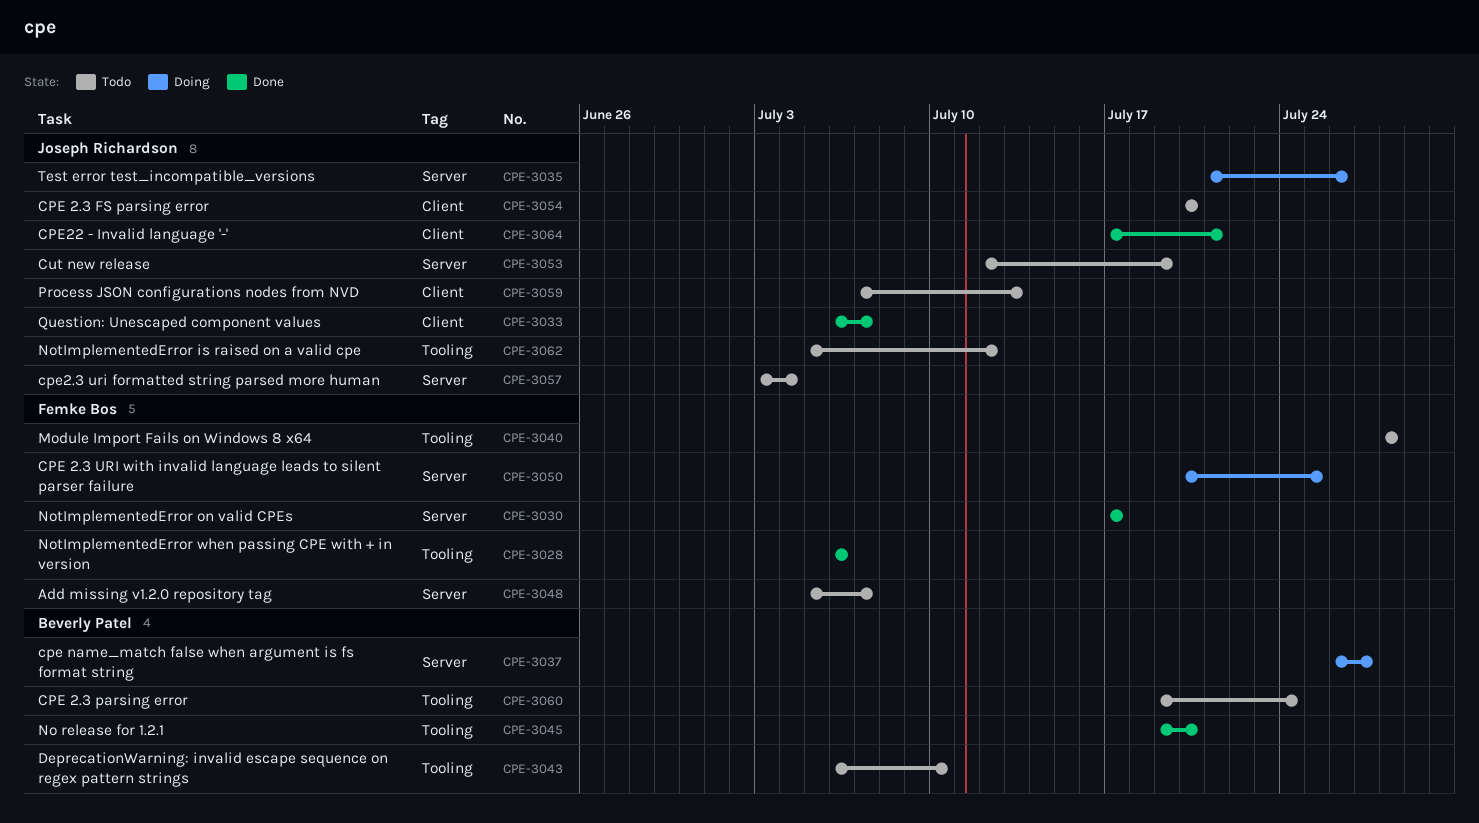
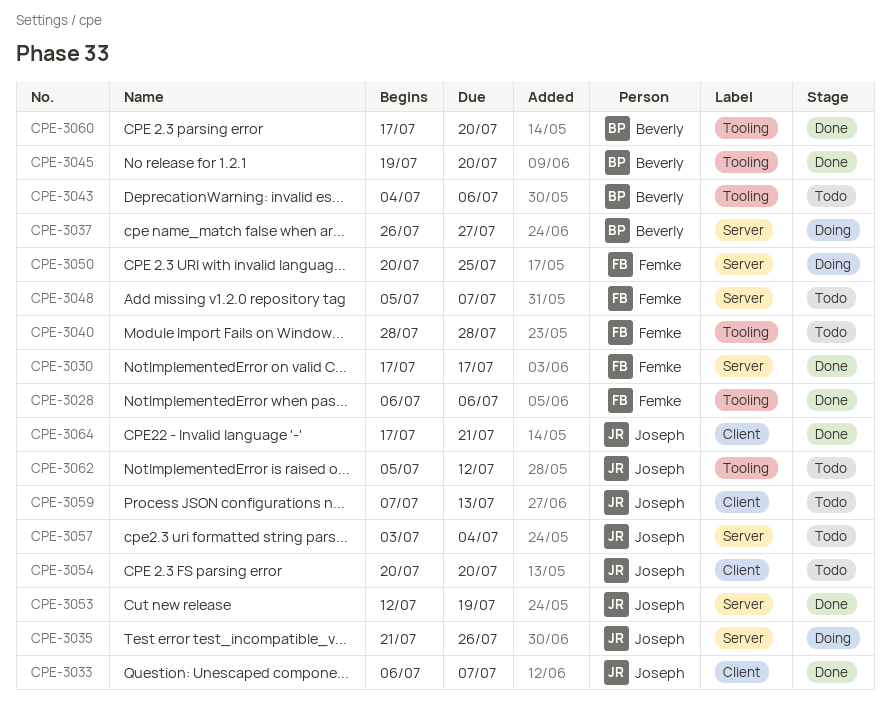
CPE-3043, start: Jul 6 -> Jul 4
CPE-3043, due: Jul 10 -> Jul 6
CPE-3053, status: Todo -> Done
CPE-3060, status: Todo -> Done
CPE-3060, start: Jul 19 -> Jul 17
CPE-3060, due: Jul 24 -> Jul 20

